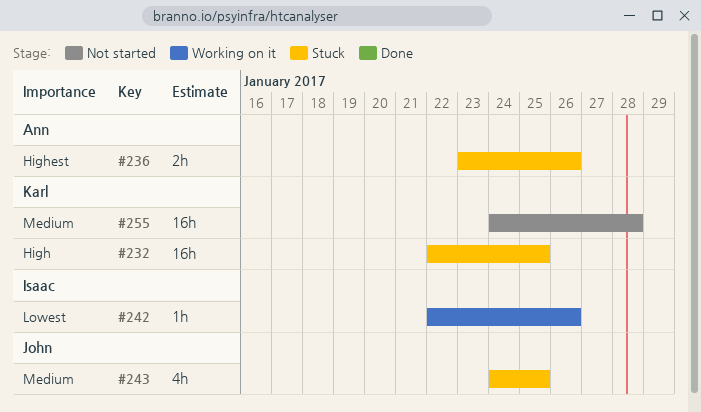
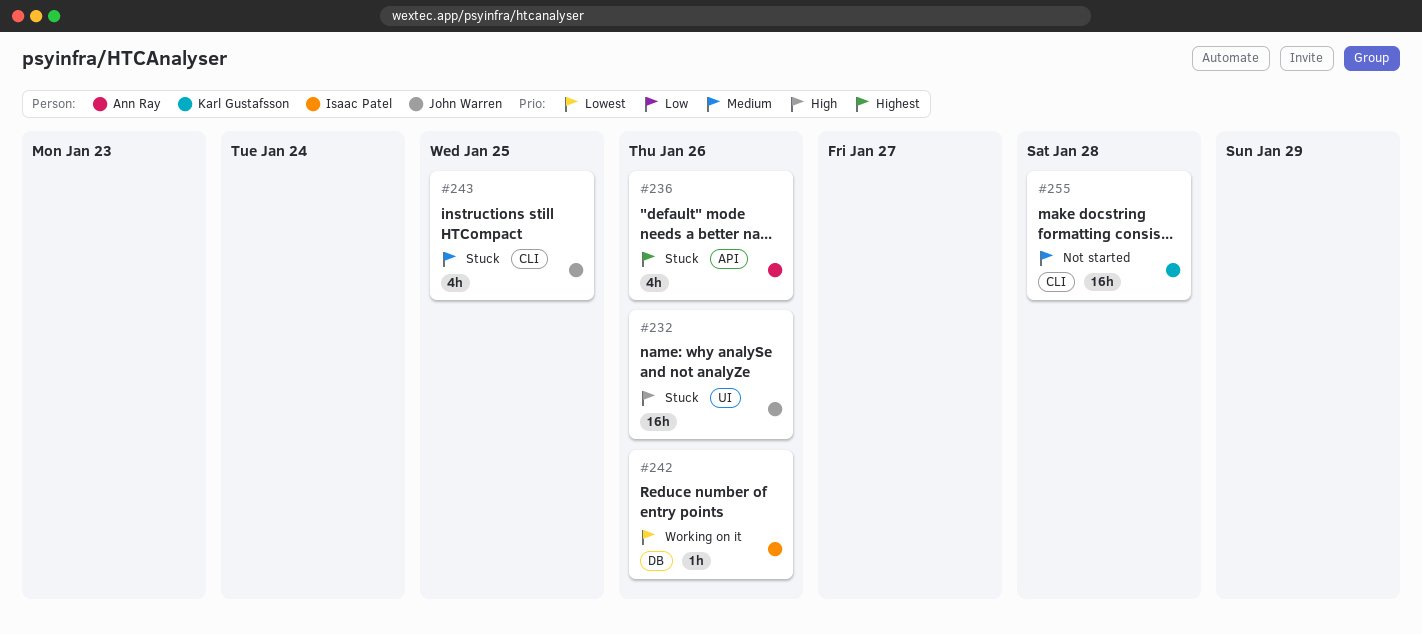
#232, owner: Karl Gustafsson -> John Warren
#232, due: Jan 25 -> Jan 26
#236, estimate: 2h -> 4h

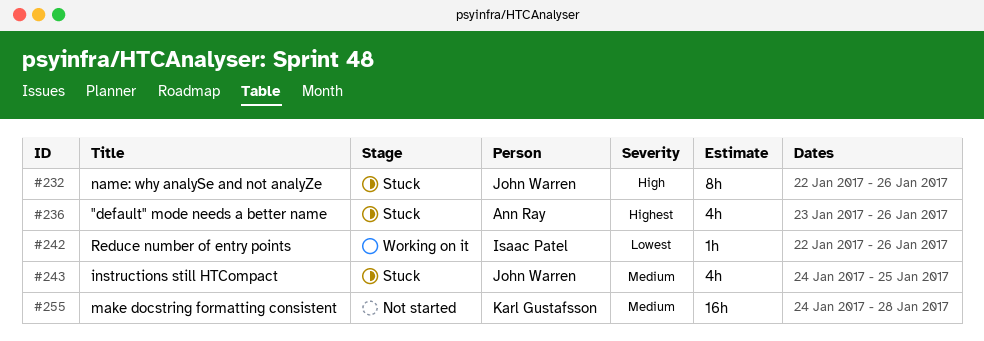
#232, estimate: 16h -> 8h

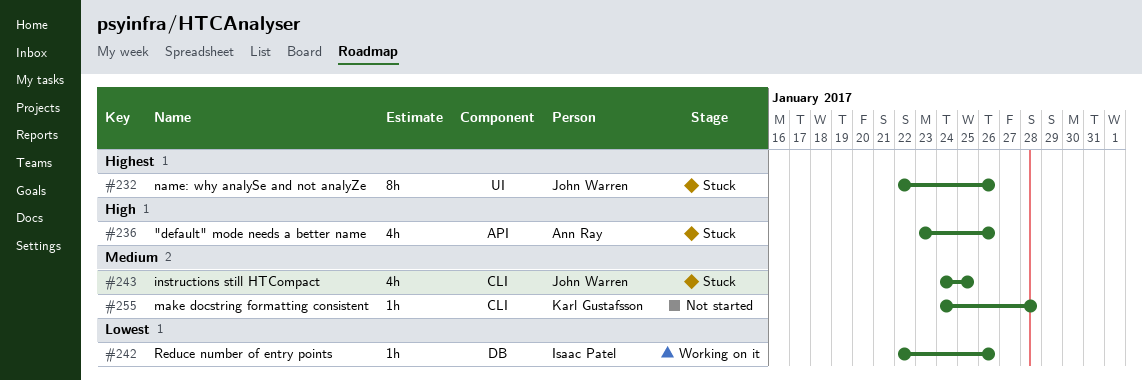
#232, priority: High -> Highest
#236, priority: Highest -> High
#255, estimate: 16h -> 1h

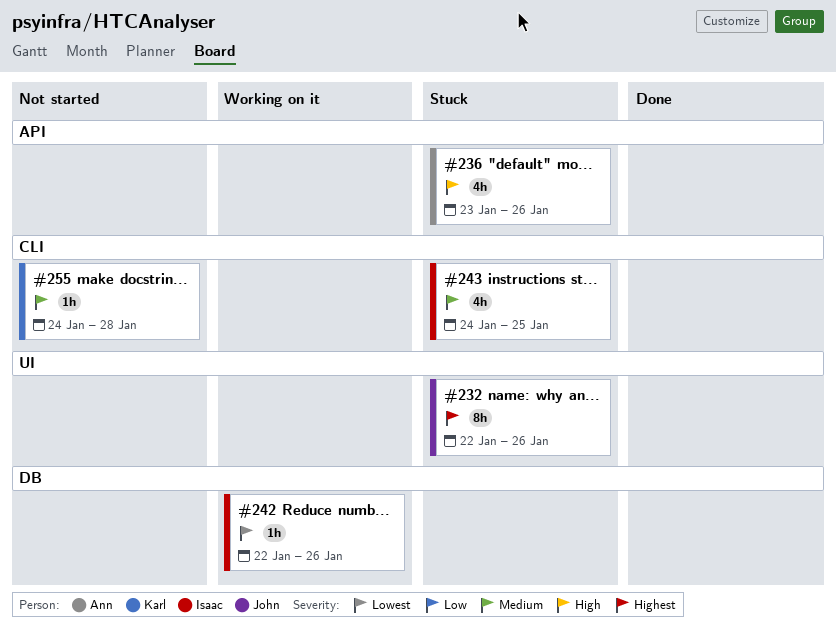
#243, owner: John Warren -> Isaac Patel

